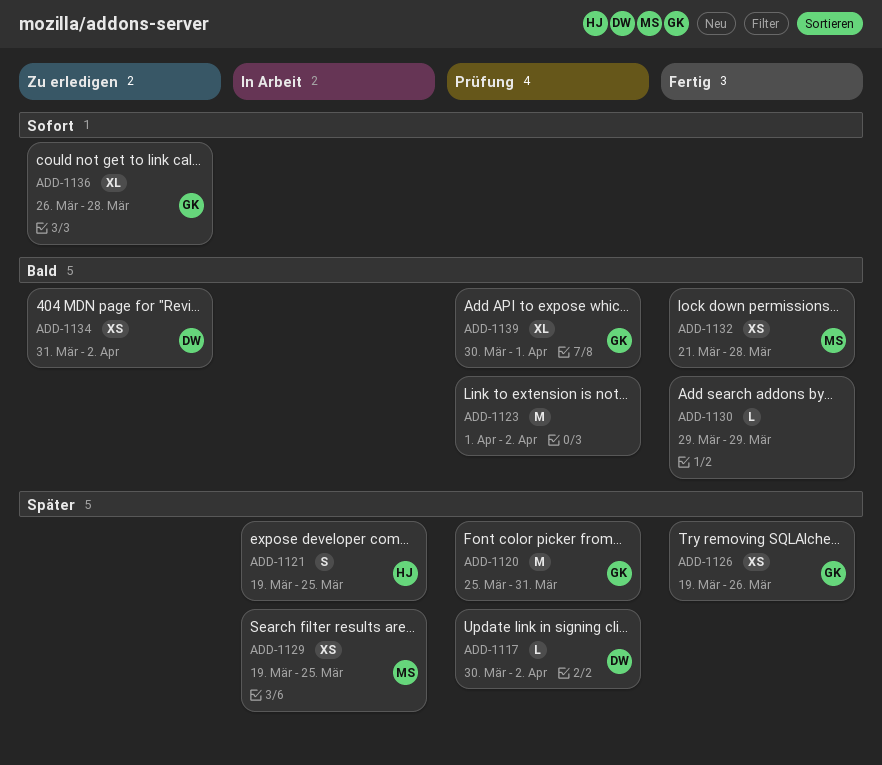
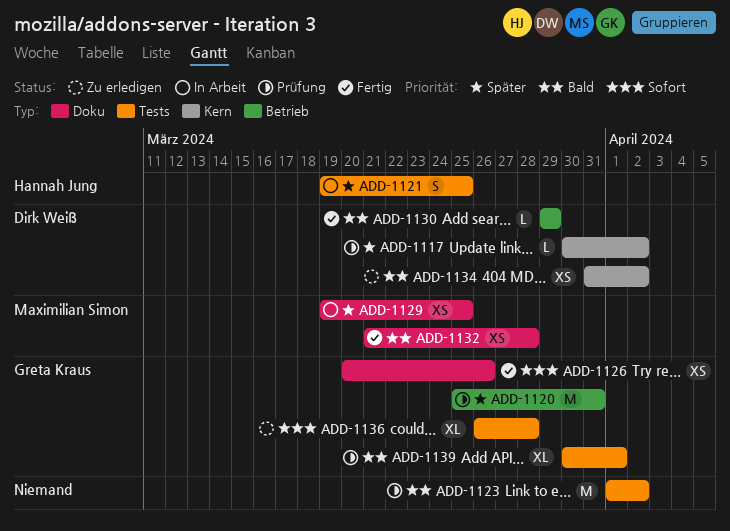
ADD-1126, priority: Später -> Sofort
ADD-1126, start: Mar 19 -> Mar 20
ADD-1130, owner: none -> Dirk Weiß

